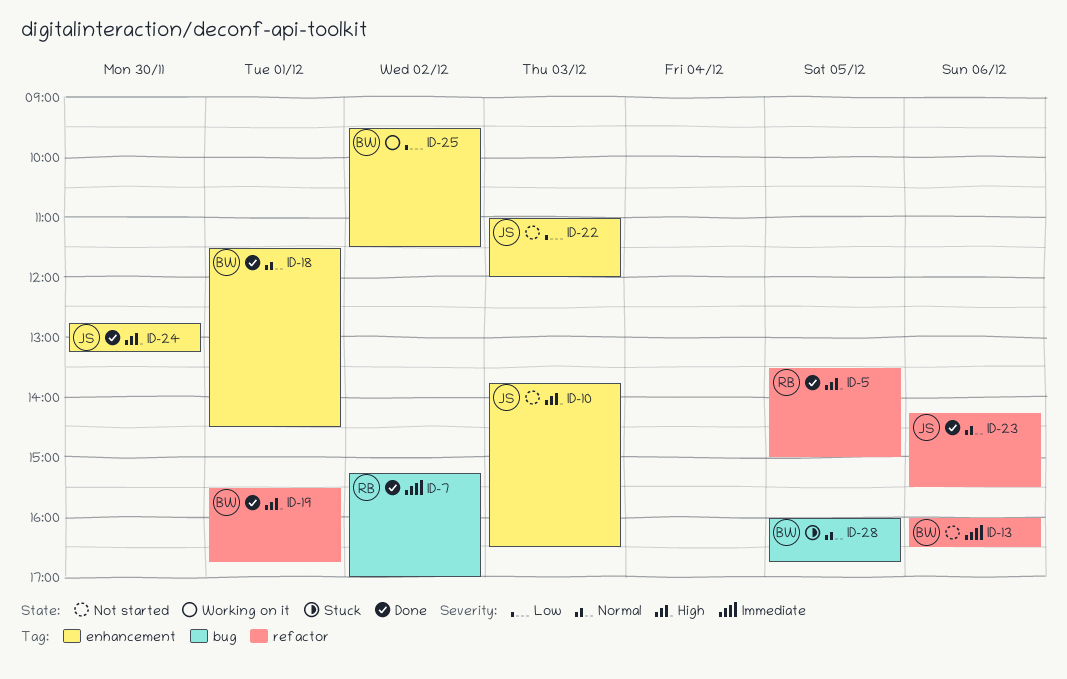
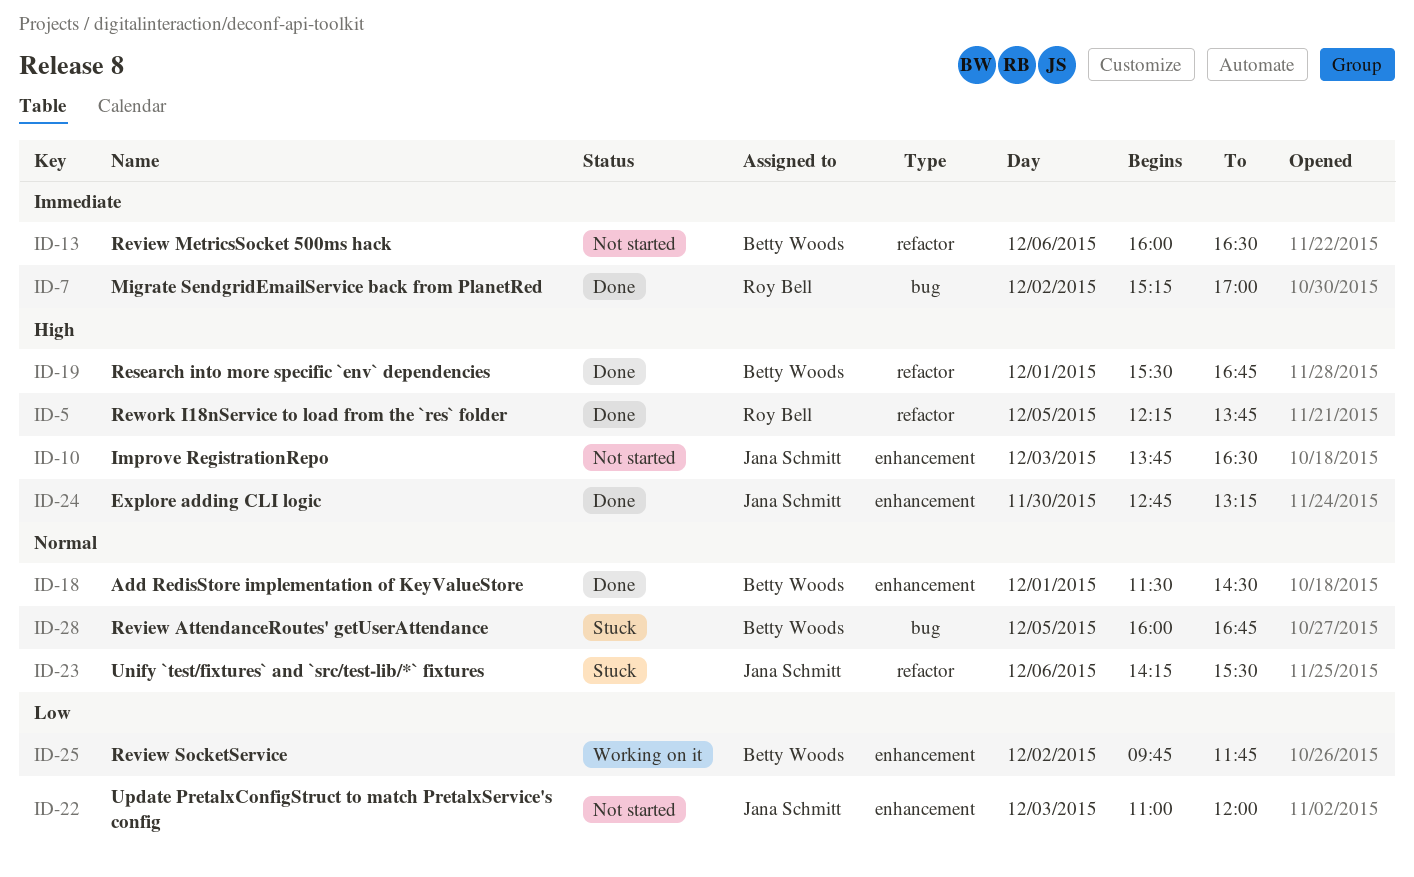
ID-5, begins: 13:30 -> 12:15
ID-5, ends: 15:00 -> 13:45
ID-23, status: Done -> Stuck
ID-25, begins: 09:30 -> 09:45
ID-25, ends: 11:30 -> 11:45

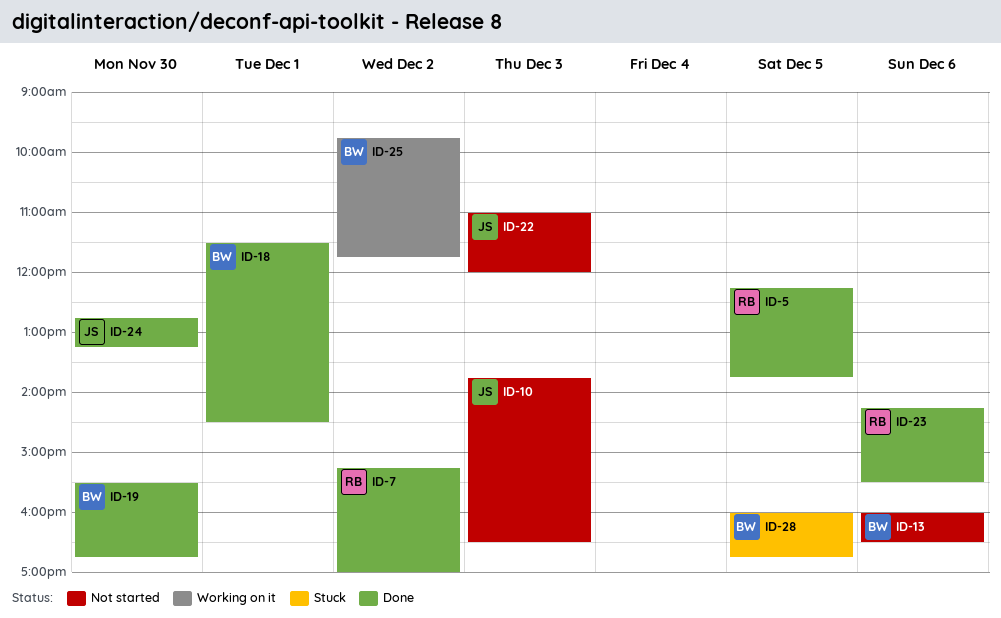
ID-19, day: Dec 1 -> Nov 30
ID-23, status: Stuck -> Done
ID-23, owner: Jana Schmitt -> Roy Bell

